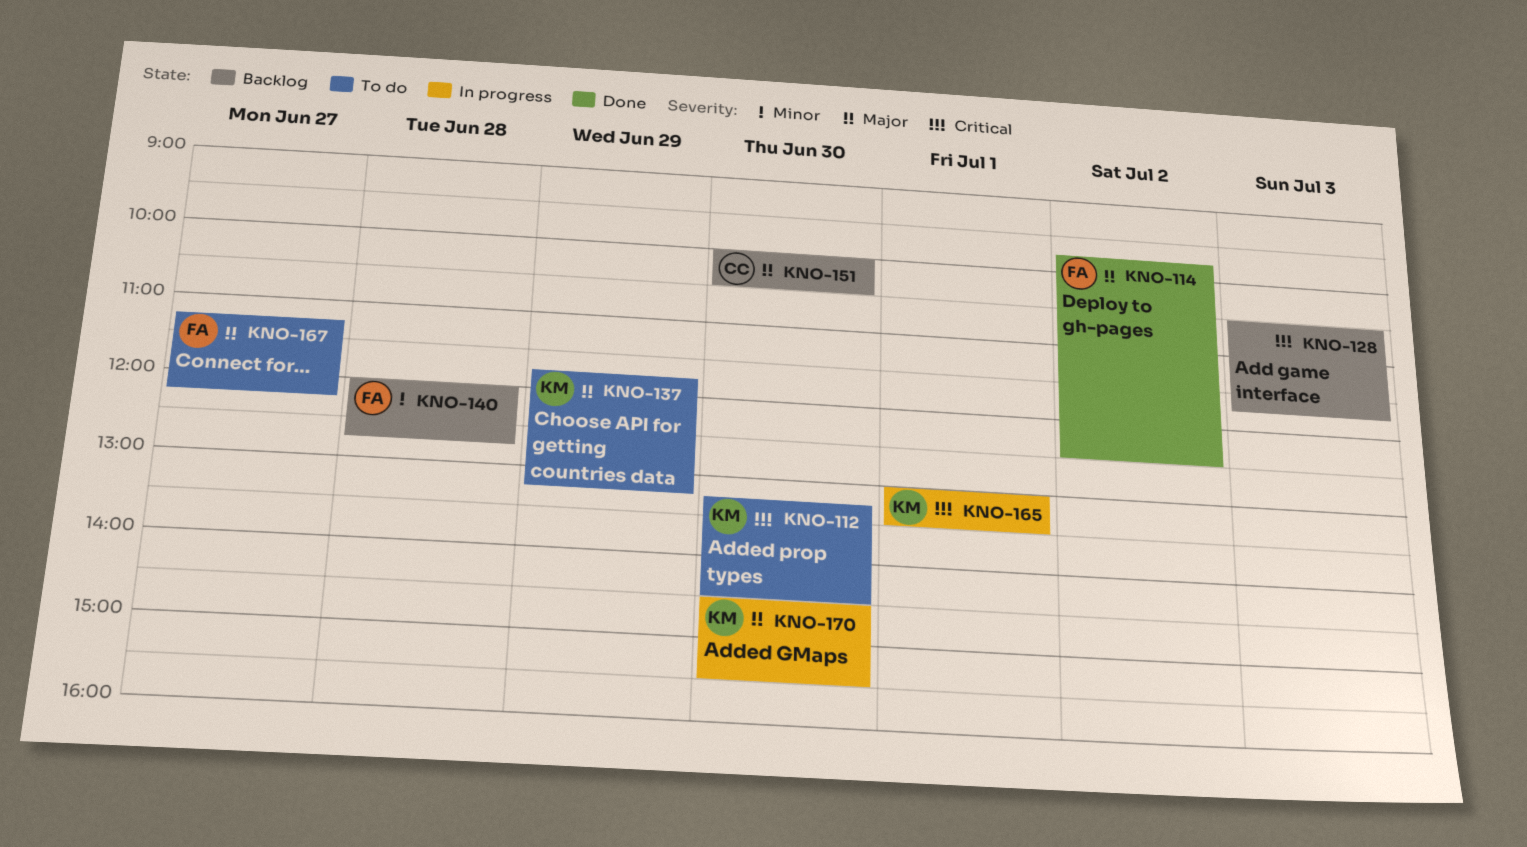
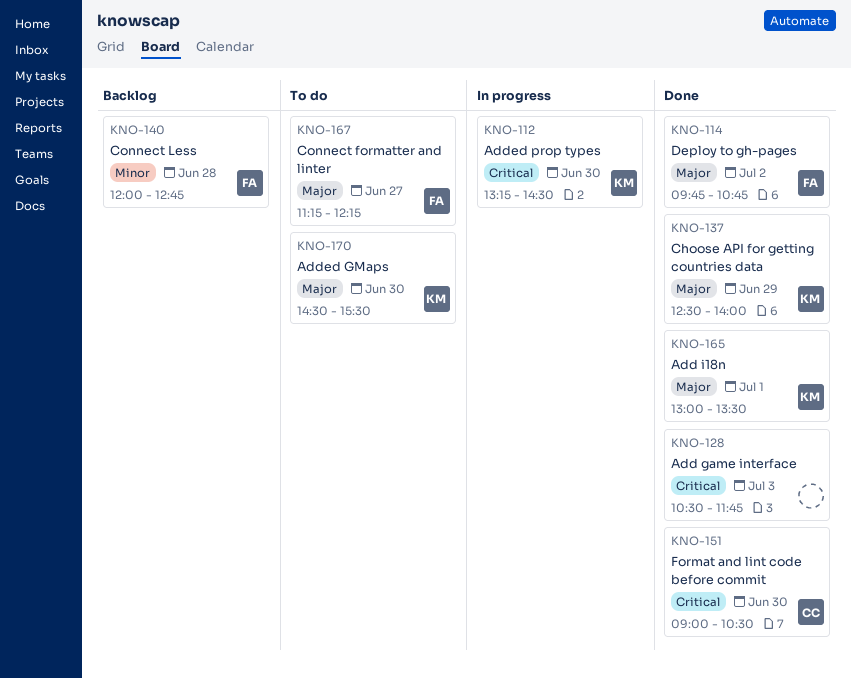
KNO-112, status: To do -> In progress
KNO-114, ends: 12:30 -> 10:45
KNO-128, status: Backlog -> Done
KNO-137, status: To do -> Done
KNO-137, begins: 11:45 -> 12:30
KNO-137, ends: 13:15 -> 14:00
KNO-151, status: Backlog -> Done
KNO-151, priority: Major -> Critical
KNO-151, begins: 10:00 -> 09:00
KNO-165, status: In progress -> Done
KNO-165, priority: Critical -> Major
KNO-170, status: In progress -> To do

